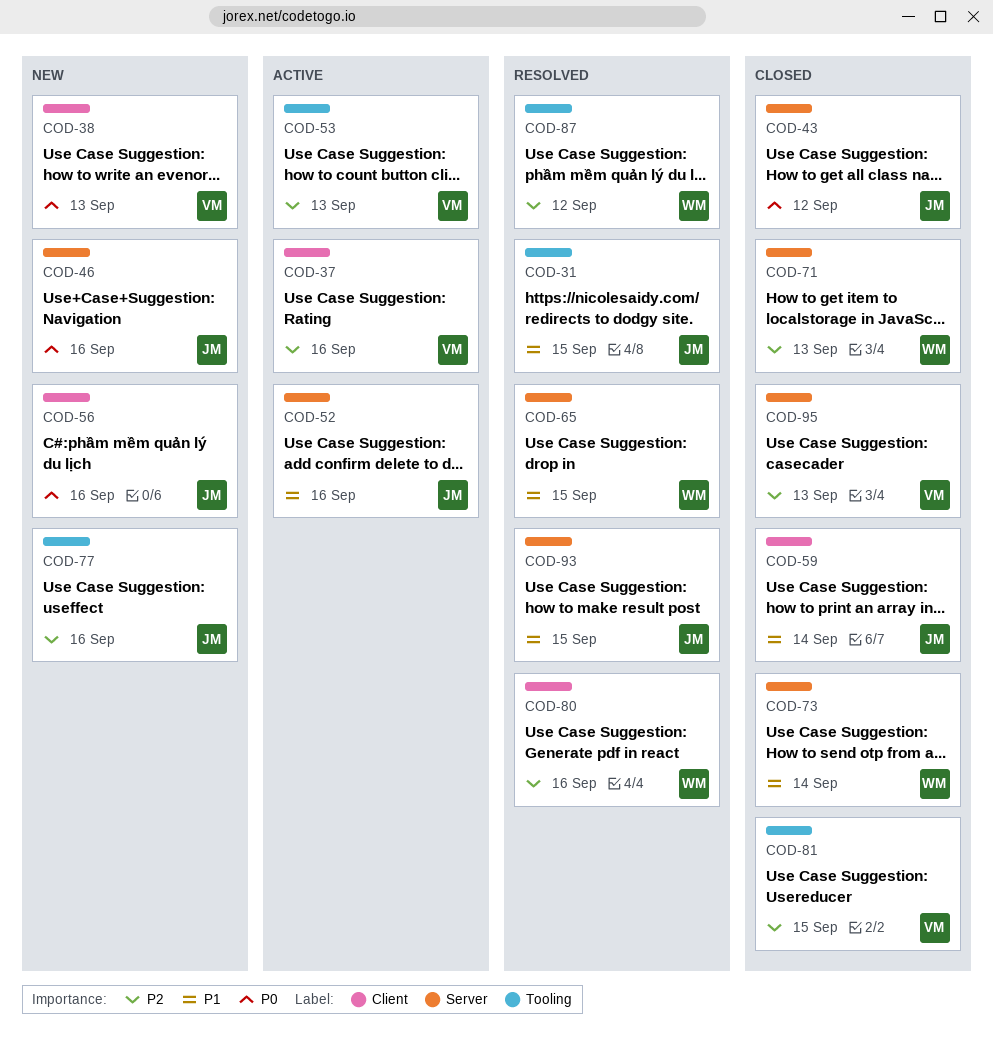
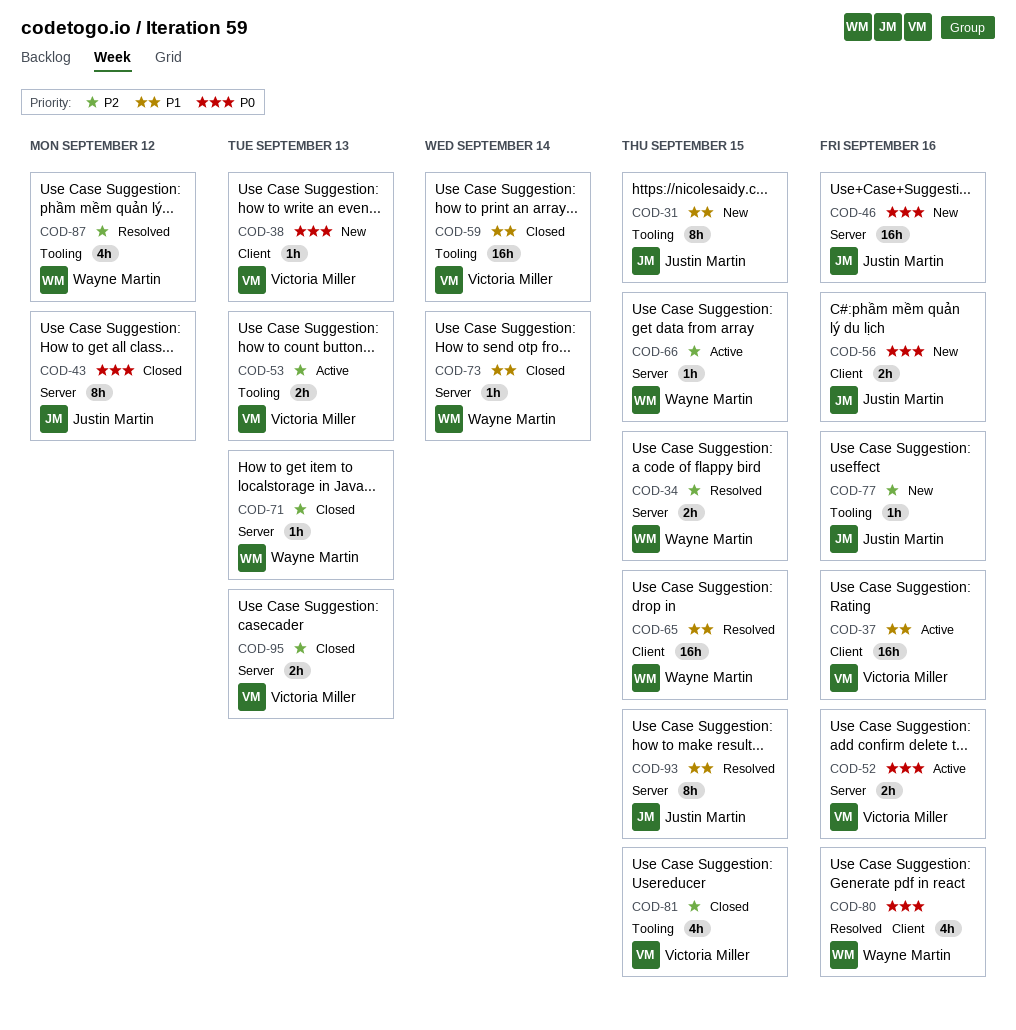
COD-31, status: Resolved -> New
COD-34: none -> present
COD-37, priority: P2 -> P1
COD-52, owner: Justin Martin -> Victoria Miller
COD-52, priority: P1 -> P0
COD-59, owner: Justin Martin -> Victoria Miller
COD-59, label: Client -> Tooling
COD-65, label: Server -> Client
COD-66: none -> present
COD-80, priority: P2 -> P0

